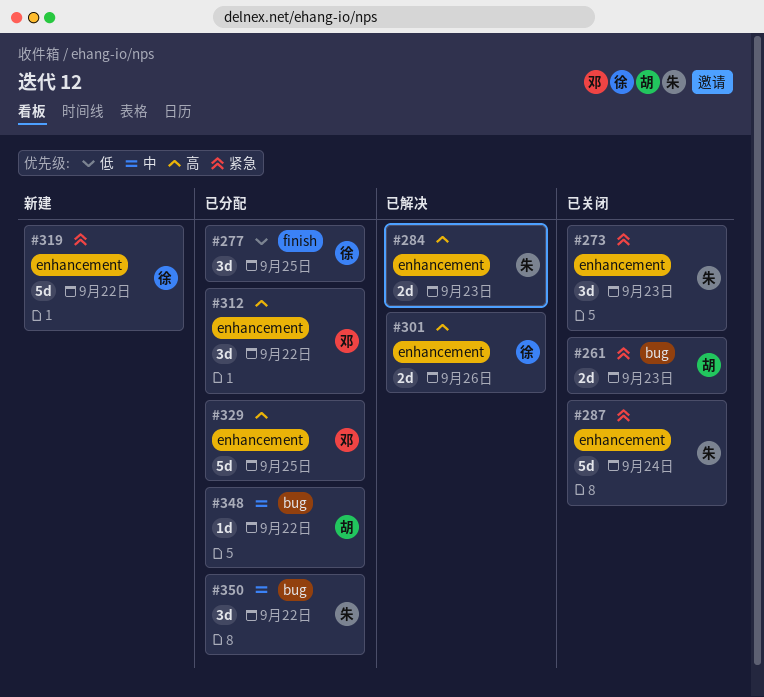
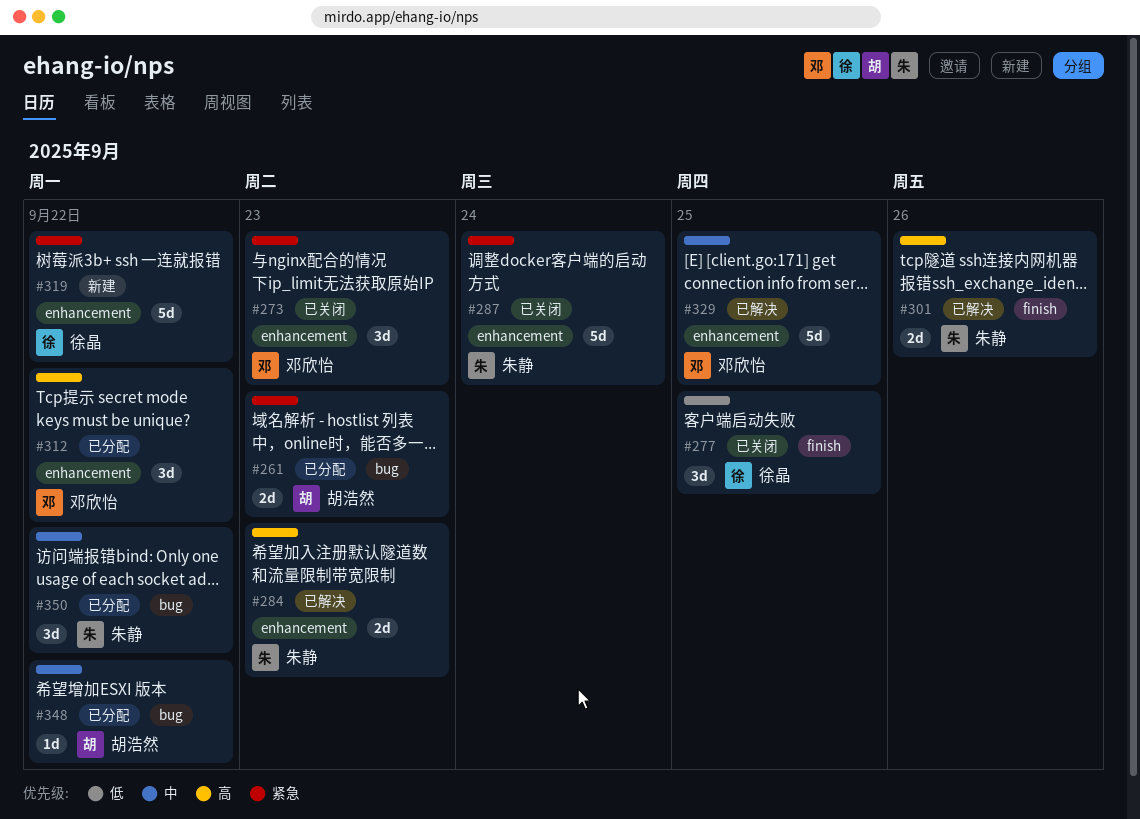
#261, status: 已关闭 -> 已分配
#273, owner: 朱静 -> 邓欣怡
#277, status: 已分配 -> 已关闭
#301, owner: 徐晶 -> 朱静
#301, label: enhancement -> finish
#329, status: 已分配 -> 已解决
#329, priority: 高 -> 中

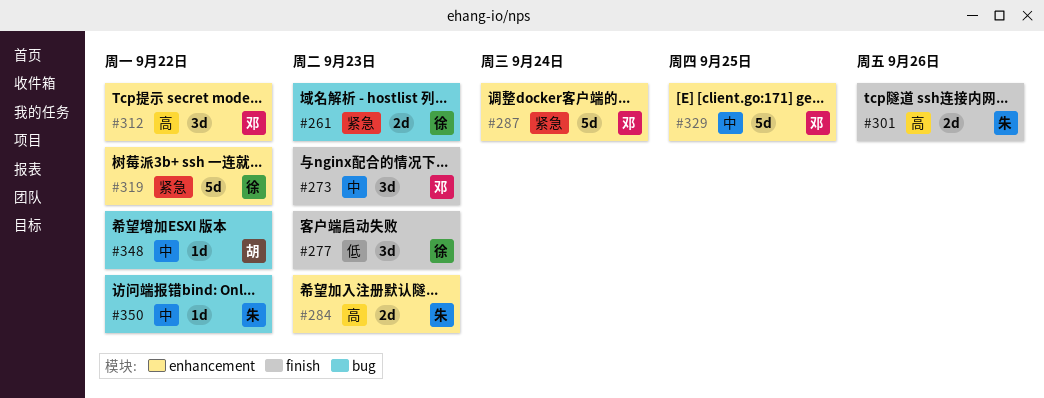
#261, owner: 胡浩然 -> 徐晶
#273, priority: 紧急 -> 中
#273, label: enhancement -> finish
#277, due: Sep 25 -> Sep 23
#287, owner: 朱静 -> 邓欣怡
#350, estimate: 3d -> 1d

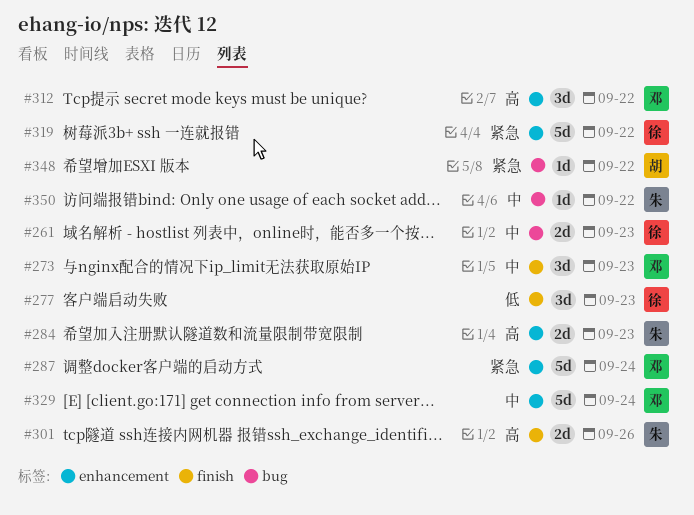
#261, priority: 紧急 -> 中
#329, due: Sep 25 -> Sep 24
#348, priority: 中 -> 紧急

